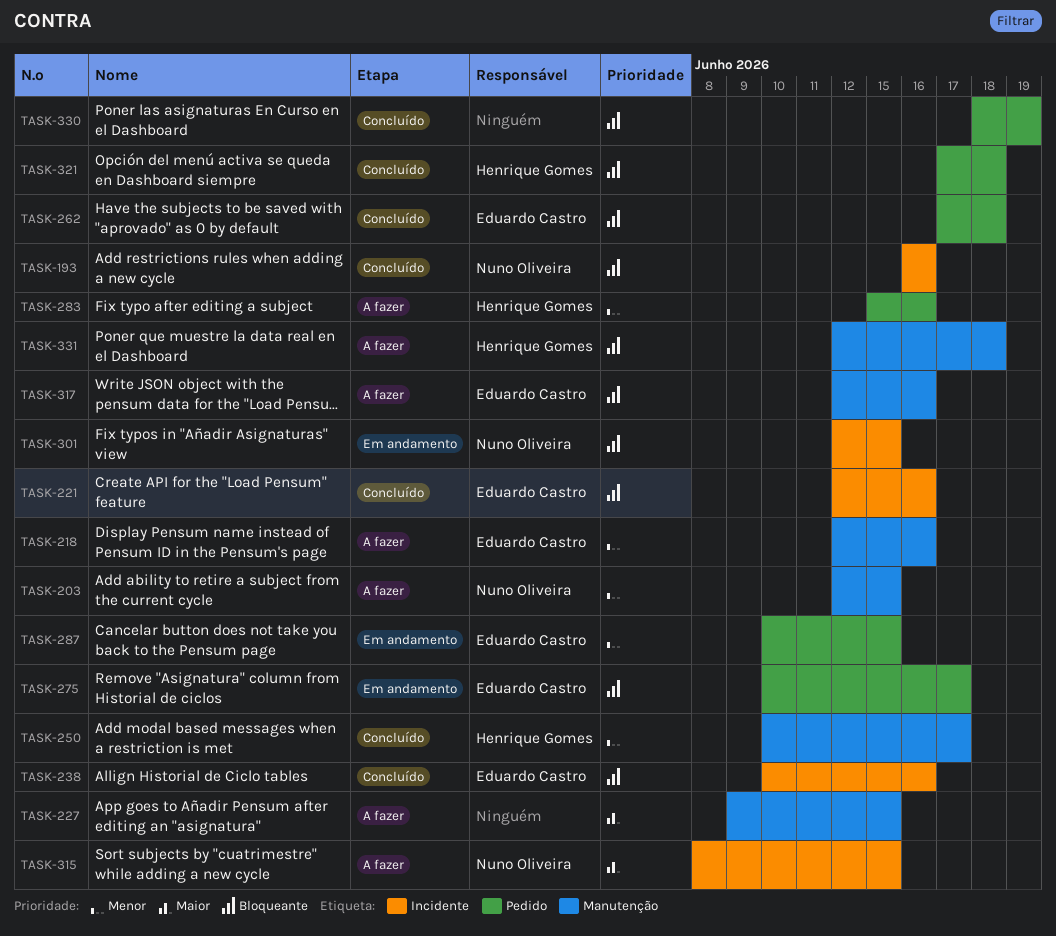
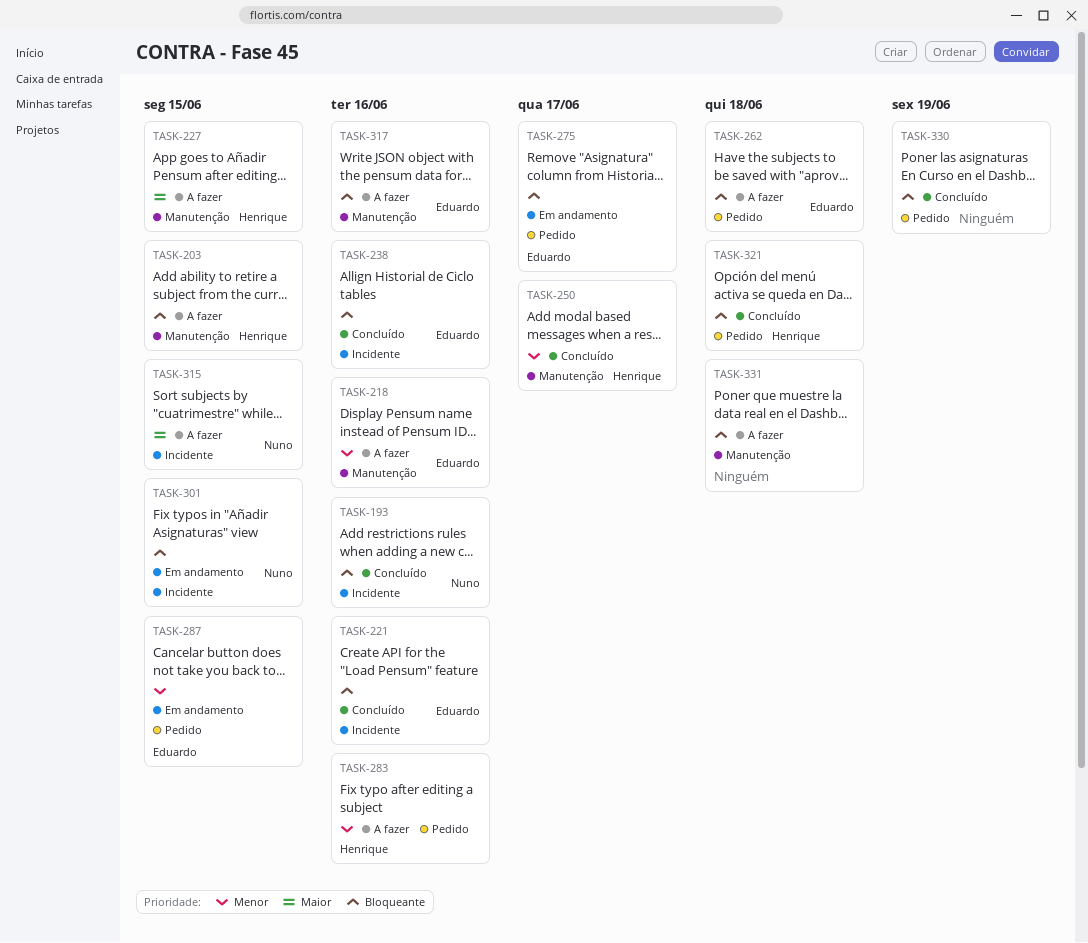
TASK-203, owner: Nuno Oliveira -> Henrique Gomes
TASK-203, priority: Menor -> Bloqueante
TASK-227, owner: none -> Henrique Gomes
TASK-262, status: Concluído -> A fazer
TASK-331, owner: Henrique Gomes -> none

